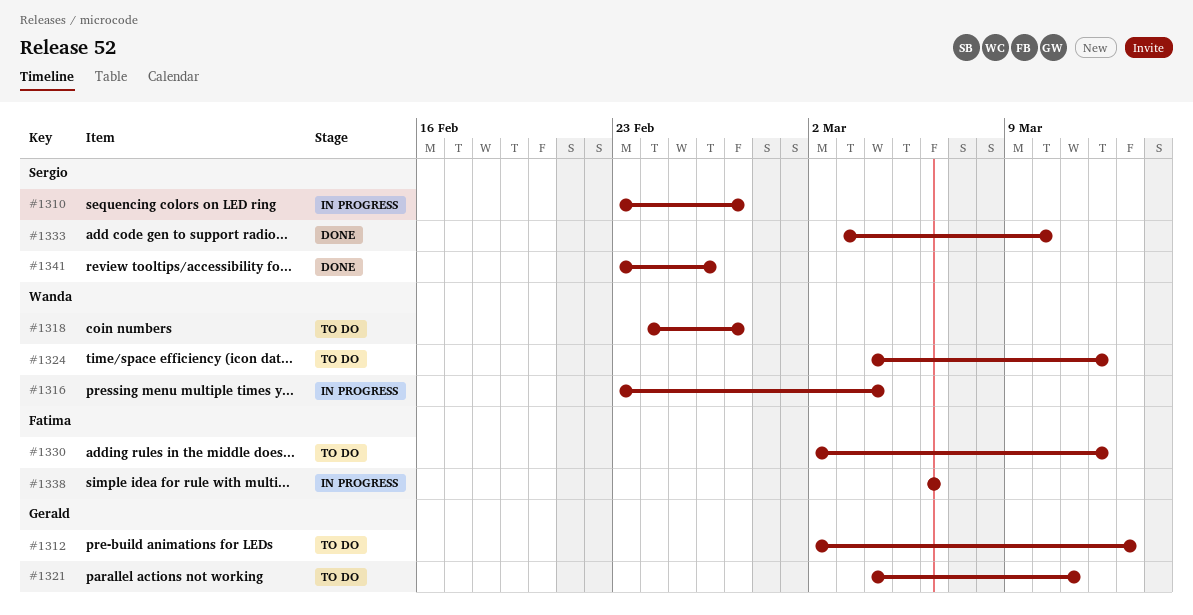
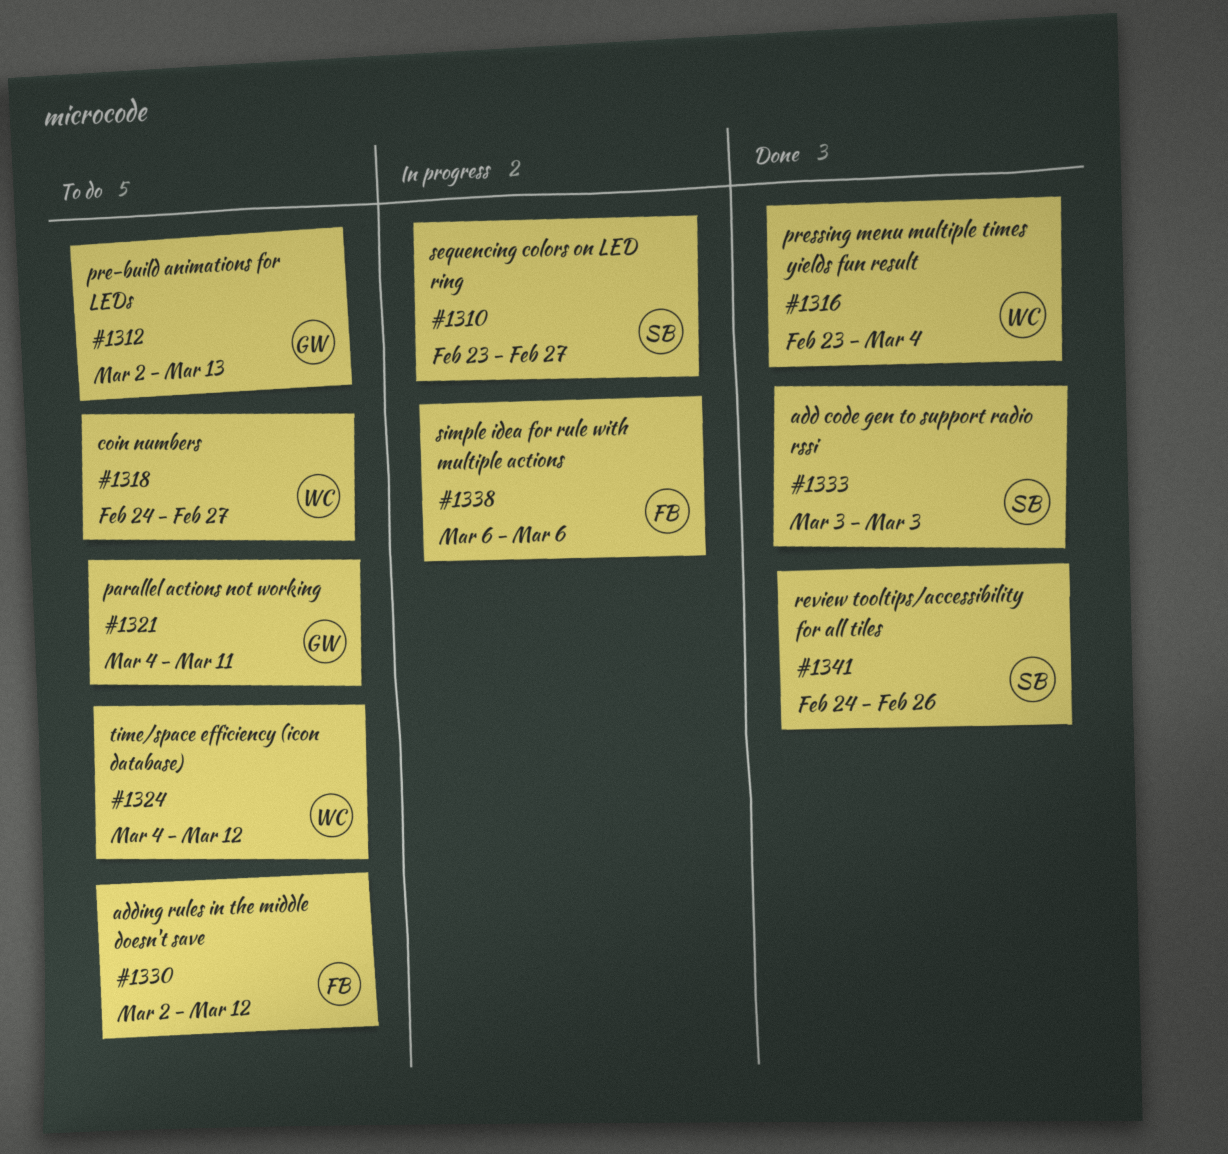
#1316, status: In progress -> Done
#1333, due: Mar 10 -> Mar 3
#1341, start: Feb 23 -> Feb 24

